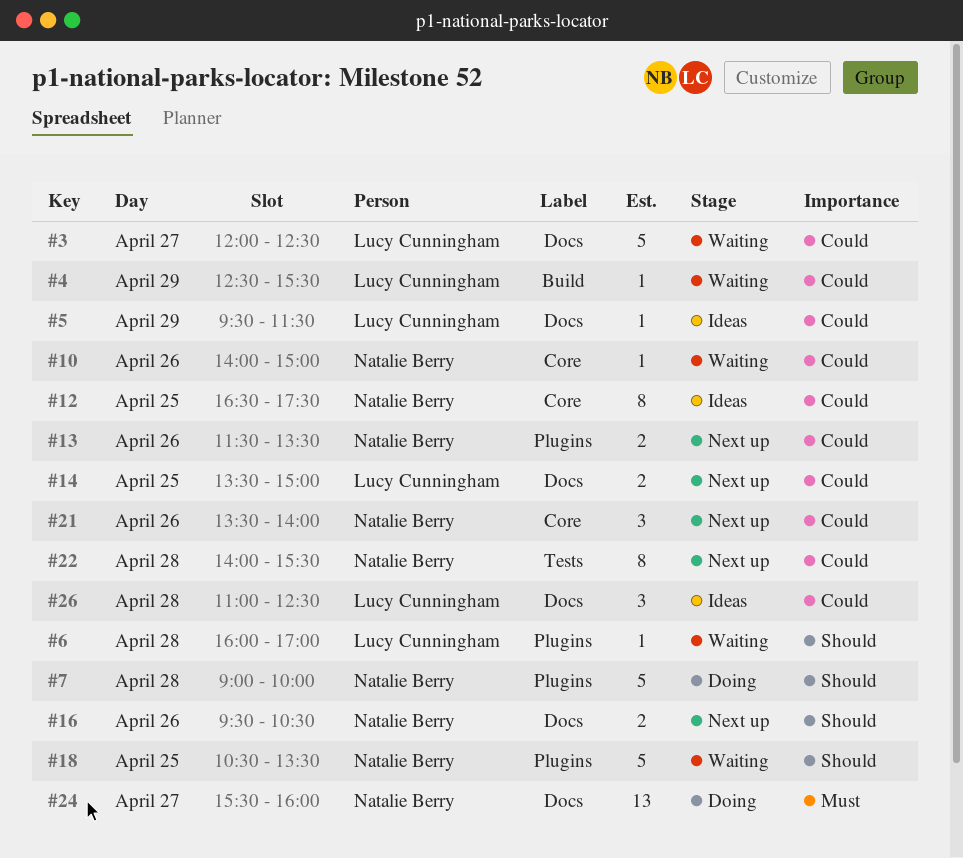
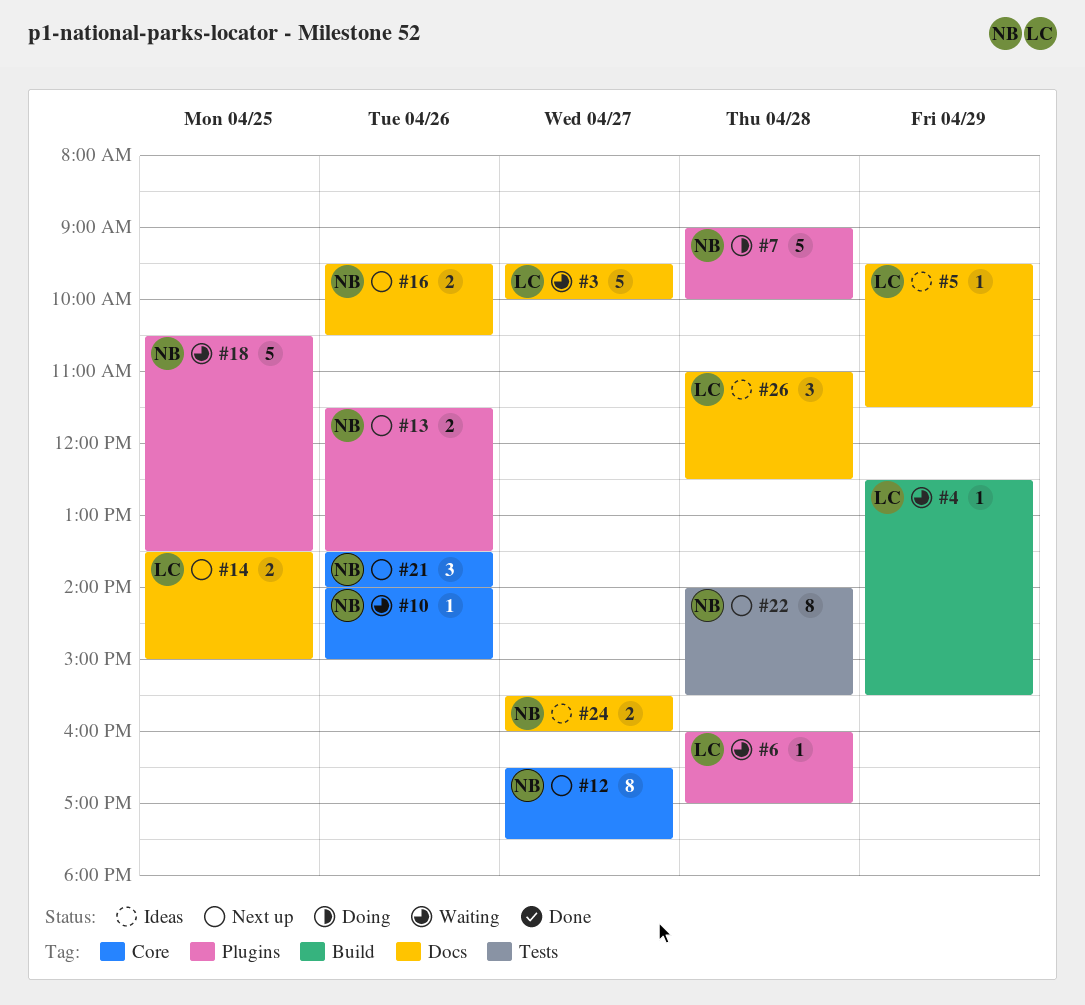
#3, begins: 12:00 -> 09:30
#3, ends: 12:30 -> 10:00
#12, status: Ideas -> Next up
#12, day: Apr 25 -> Apr 27
#24, status: Doing -> Ideas
#24, estimate: 13 -> 2

